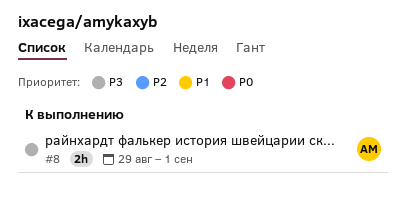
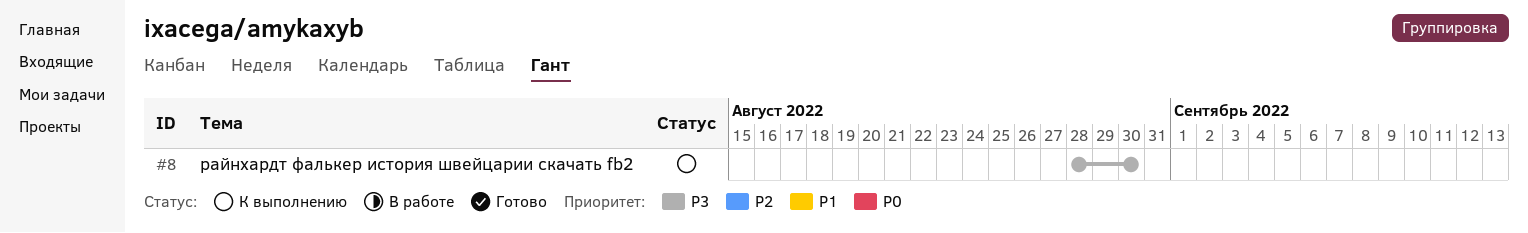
#8, start: Aug 29 -> Aug 28
#8, due: Sep 1 -> Aug 30

